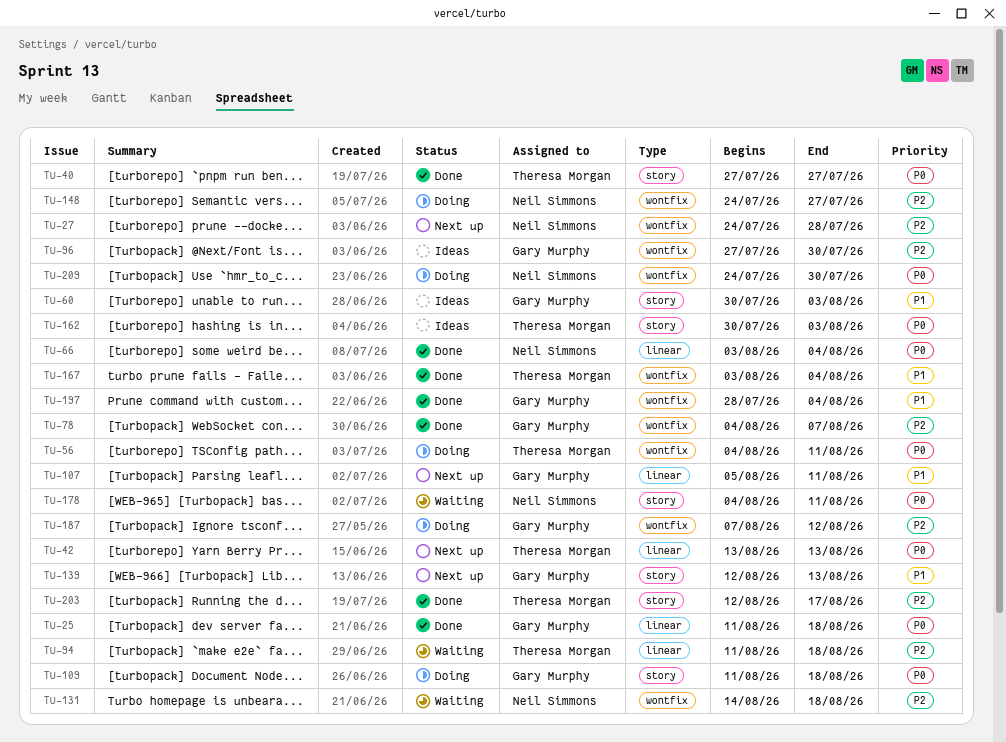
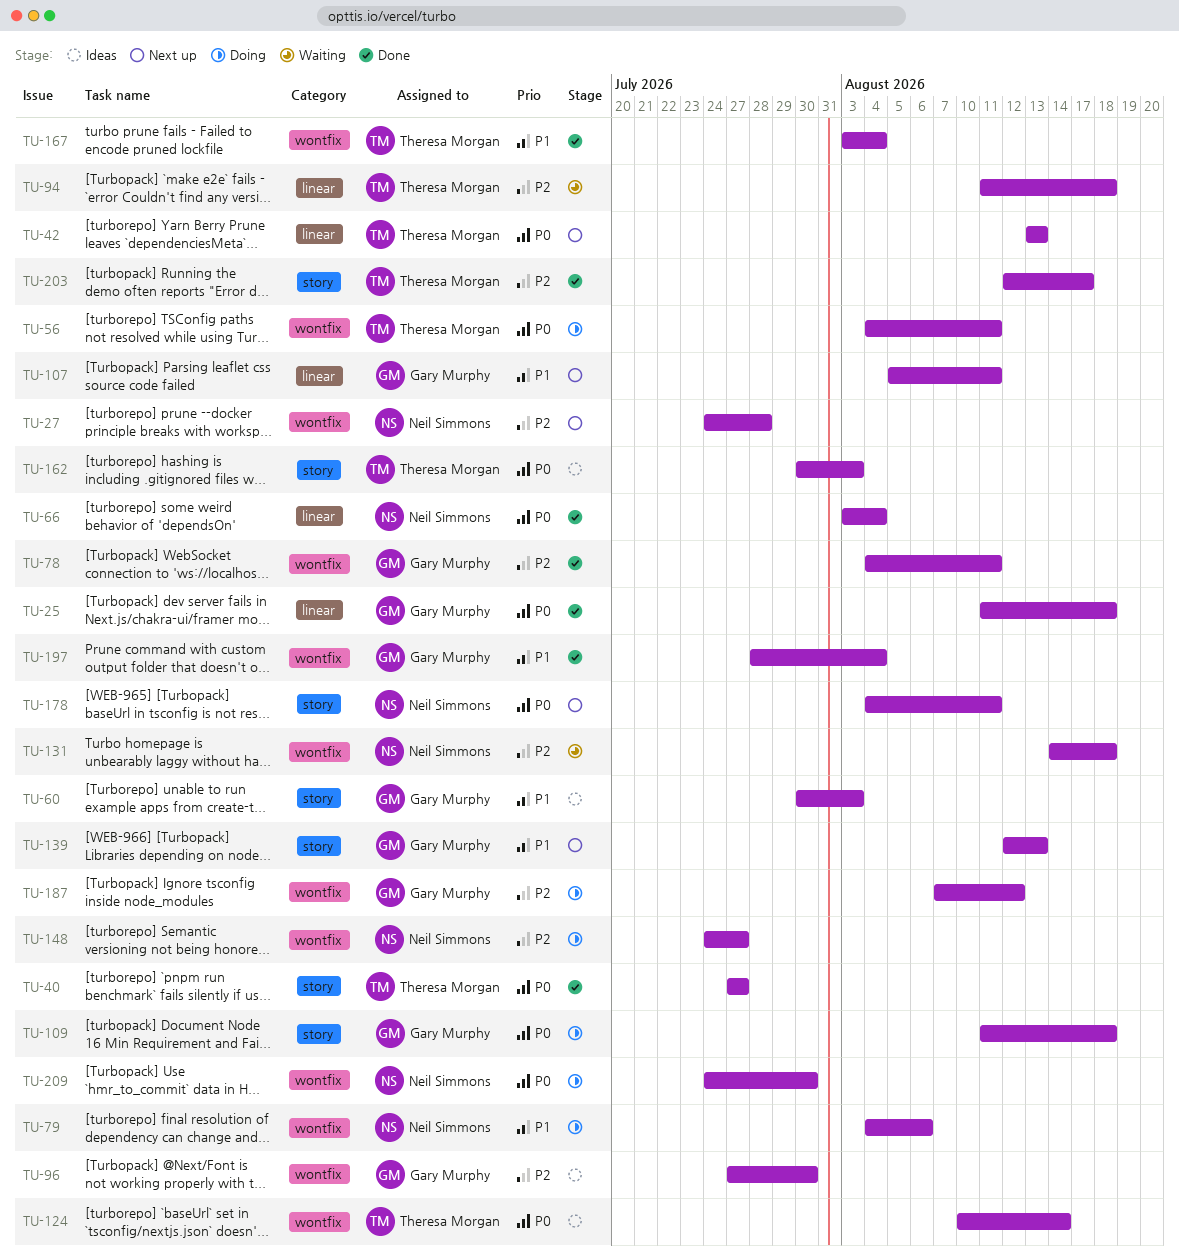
TU-78, due: Aug 7 -> Aug 11
TU-79: none -> present
TU-124: none -> present
TU-178, status: Waiting -> Next up

